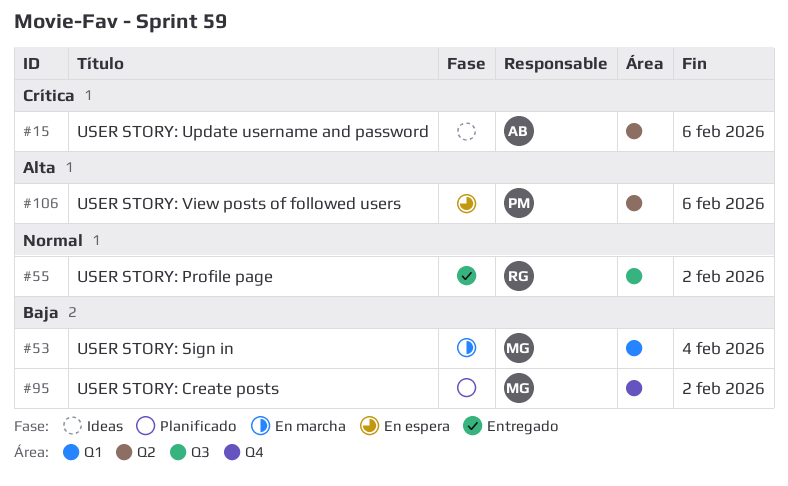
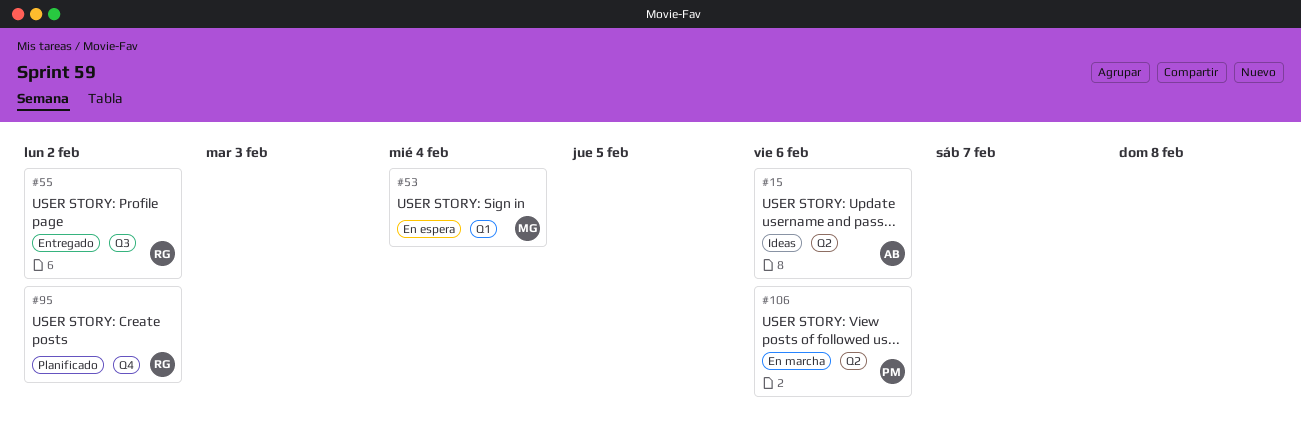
#53, status: En marcha -> En espera
#95, owner: MG -> RG
#106, status: En espera -> En marcha

